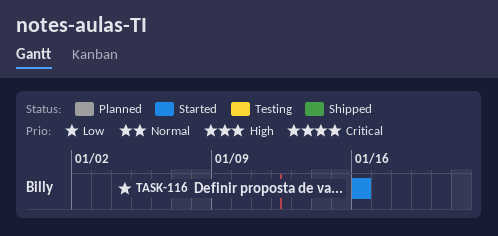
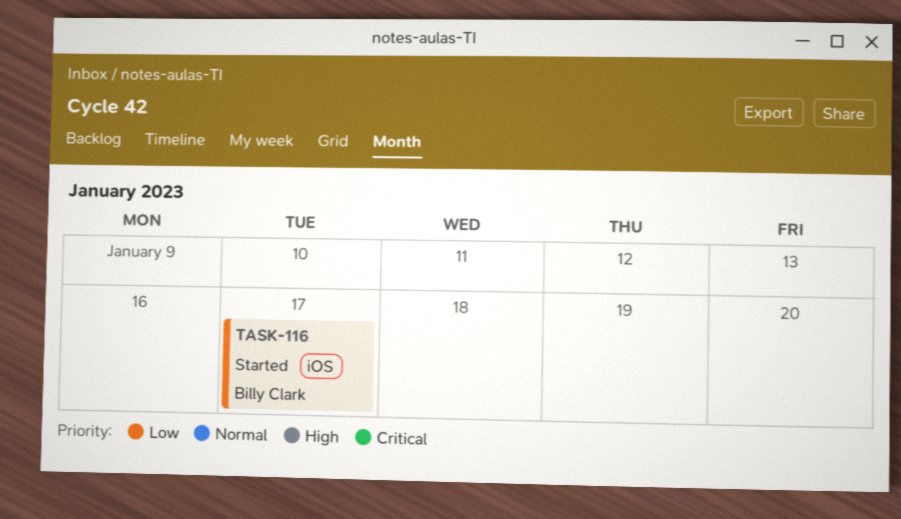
TASK-116, due: Jan 16 -> Jan 17

